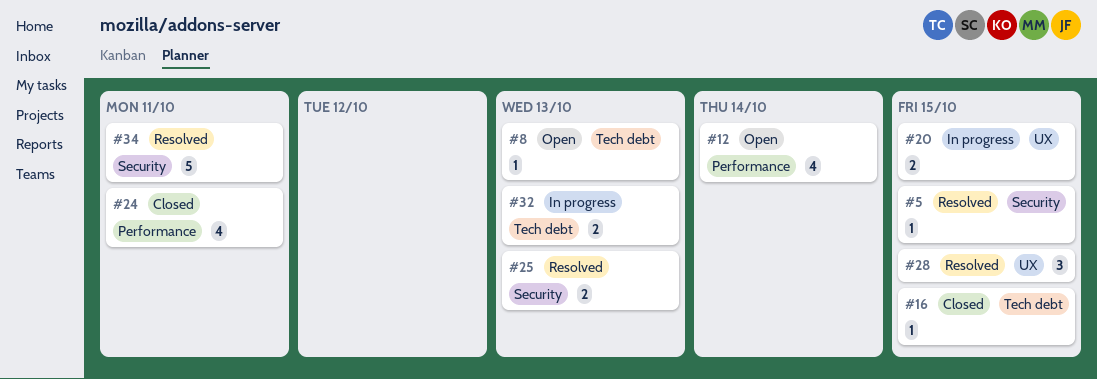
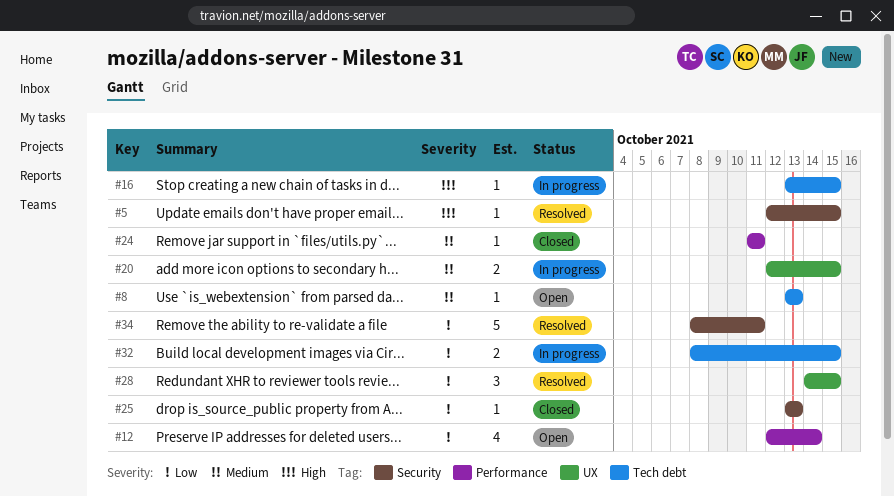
#16, status: Closed -> In progress
#24, estimate: 4 -> 1
#25, status: Resolved -> Closed
#25, estimate: 2 -> 1
#32, due: Oct 13 -> Oct 15

